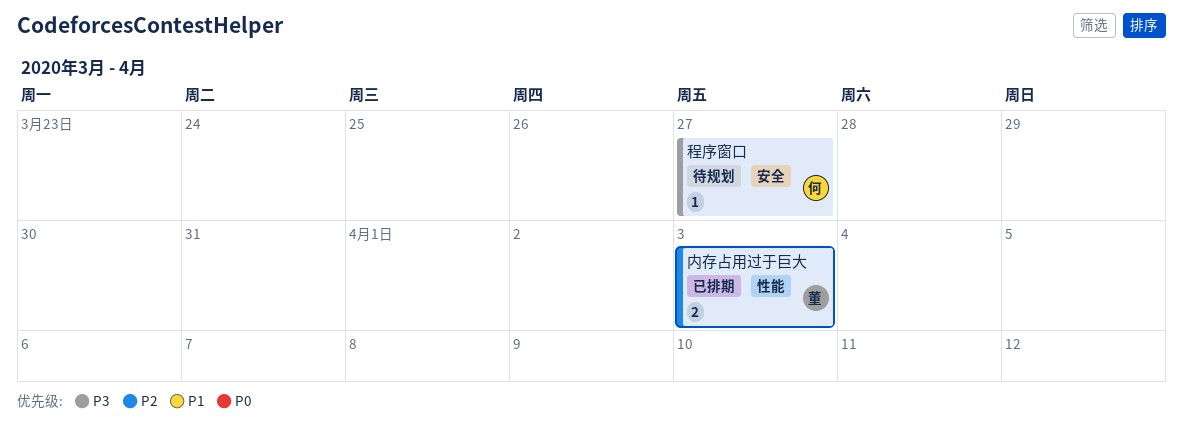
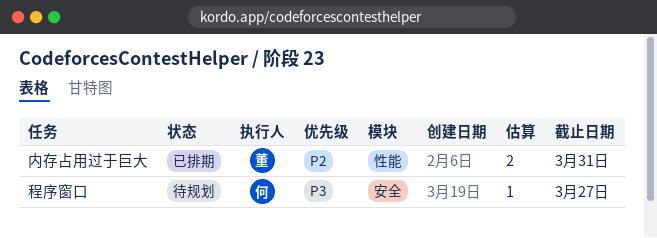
内存占用过于巨大, due: Apr 3 -> Mar 31

